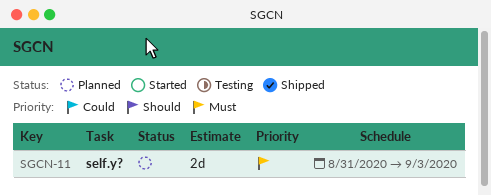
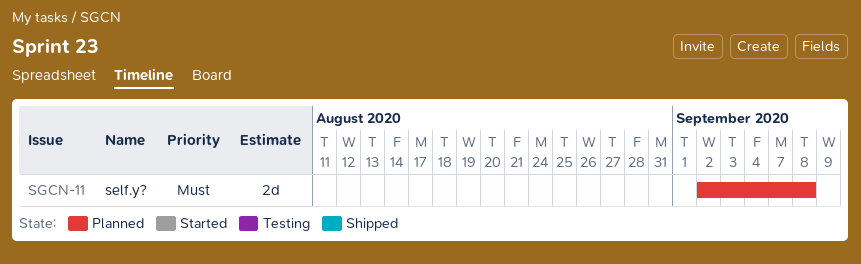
SGCN-11, start: Aug 31 -> Sep 2
SGCN-11, due: Sep 3 -> Sep 8

